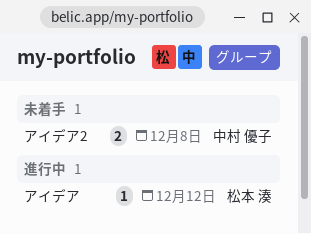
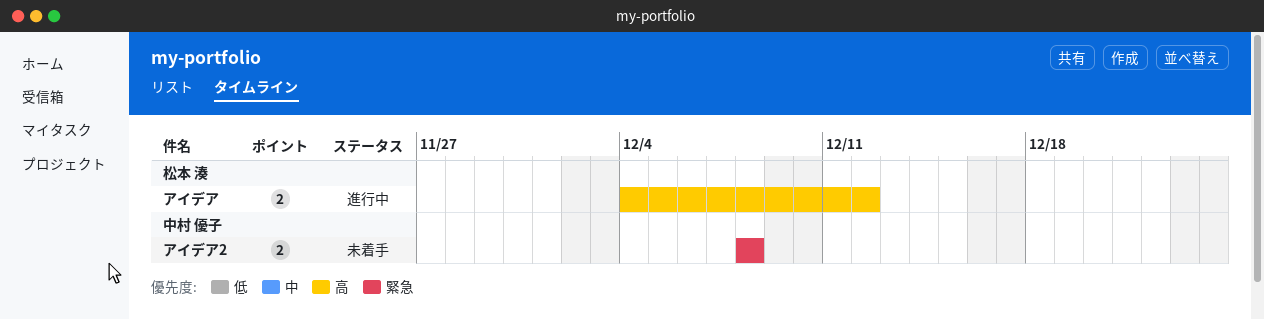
アイデア, estimate: 1 -> 2

